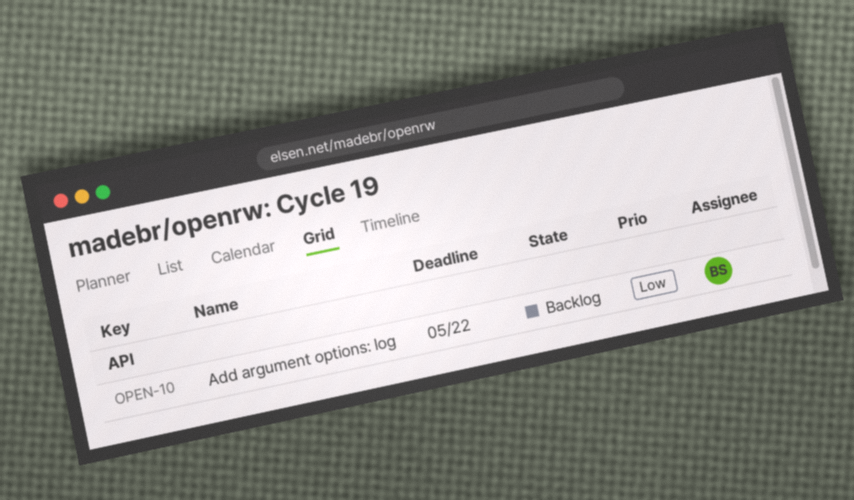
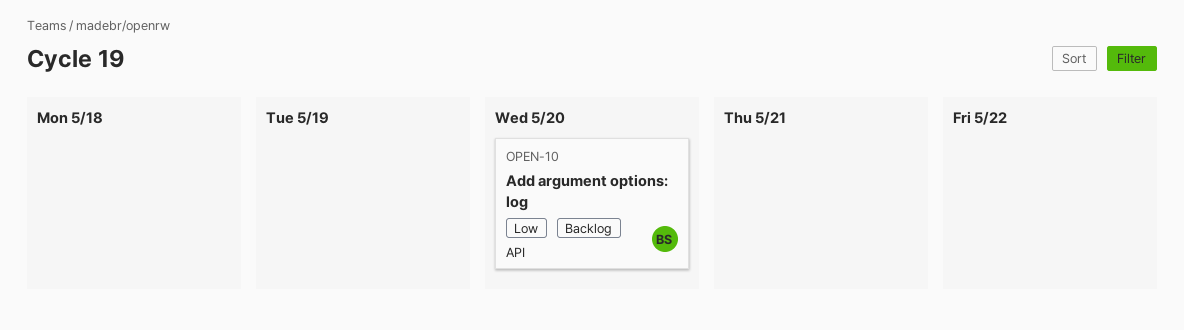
OPEN-10, due: May 22 -> May 20

